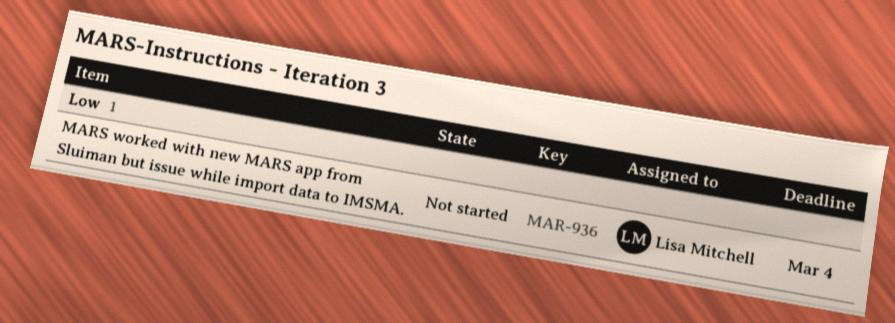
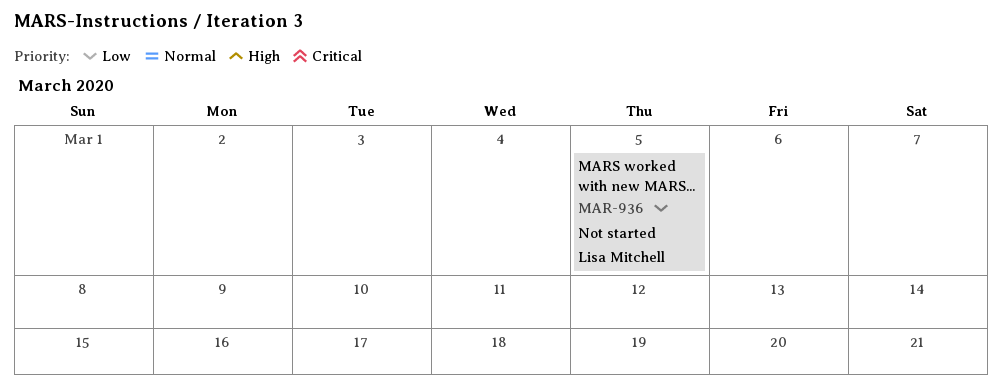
MAR-936, due: Mar 4 -> Mar 5

